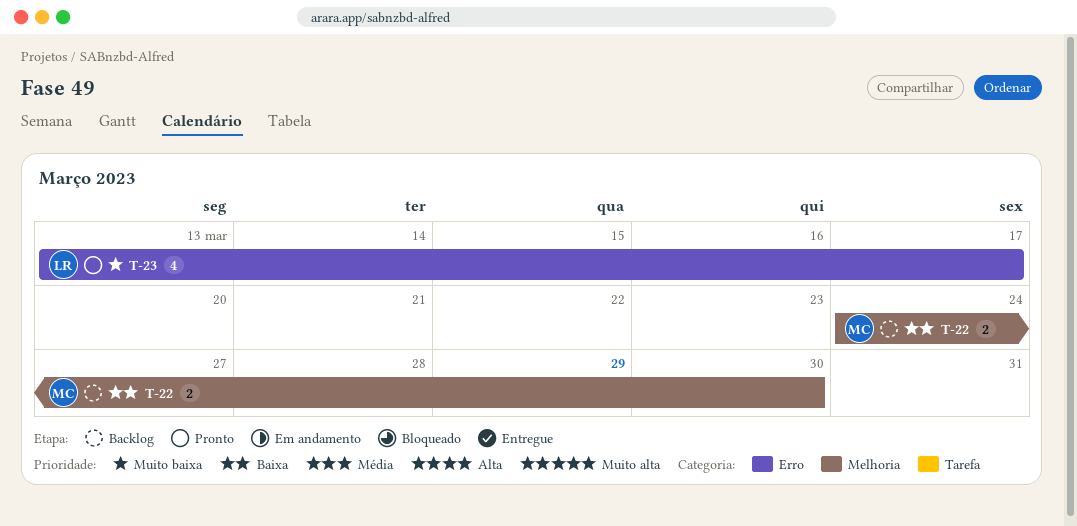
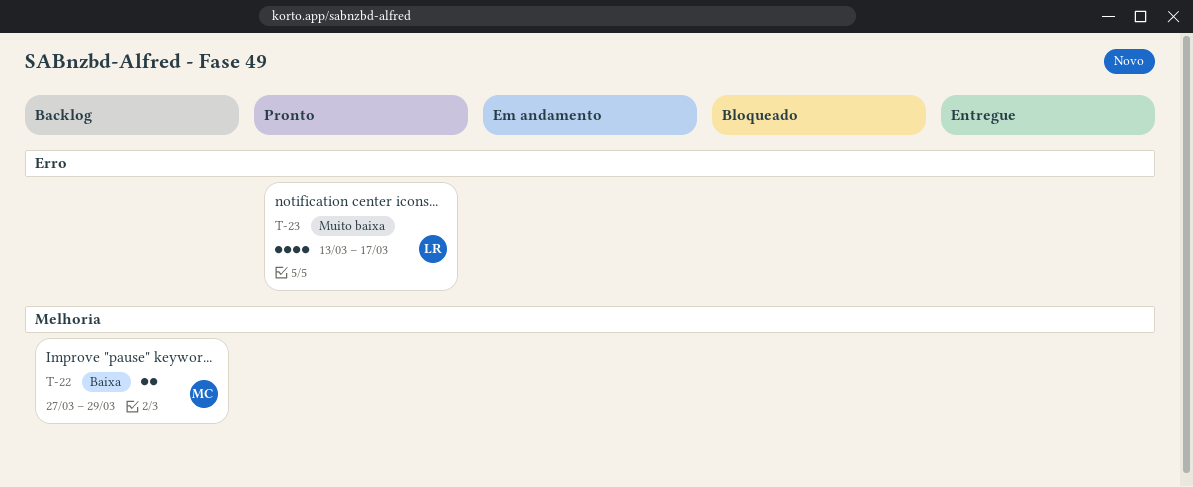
T-22, start: Mar 24 -> Mar 27
T-22, due: Mar 30 -> Mar 29

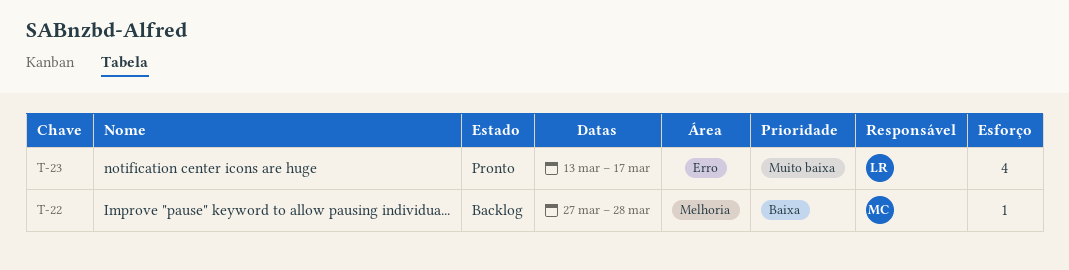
T-22, estimate: 2 -> 1
T-22, due: Mar 29 -> Mar 28

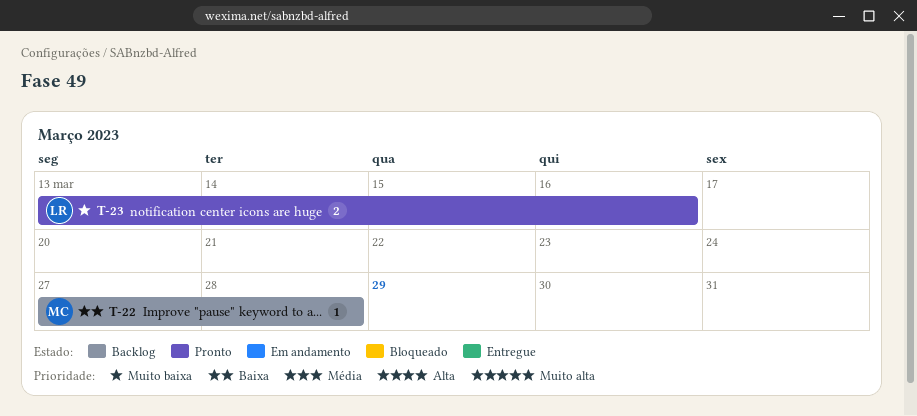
T-23, estimate: 4 -> 2
T-23, due: Mar 17 -> Mar 16

